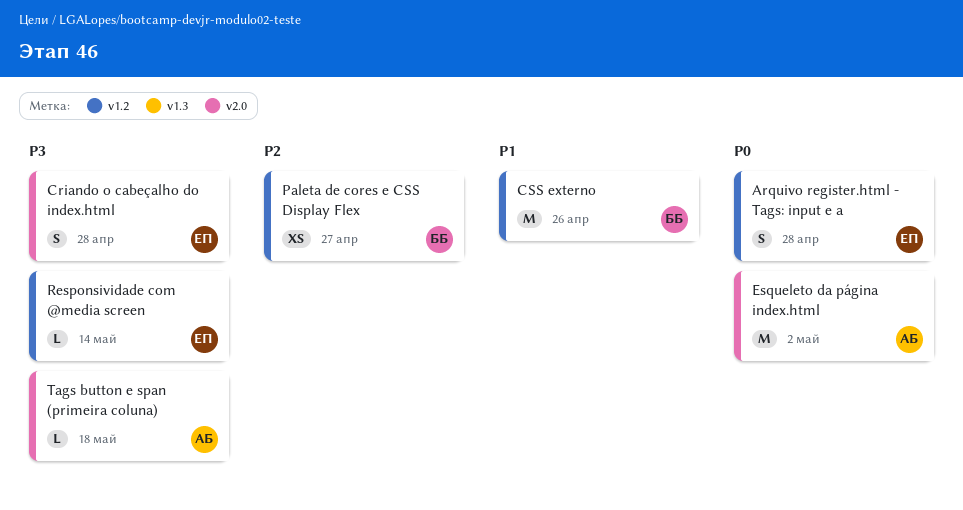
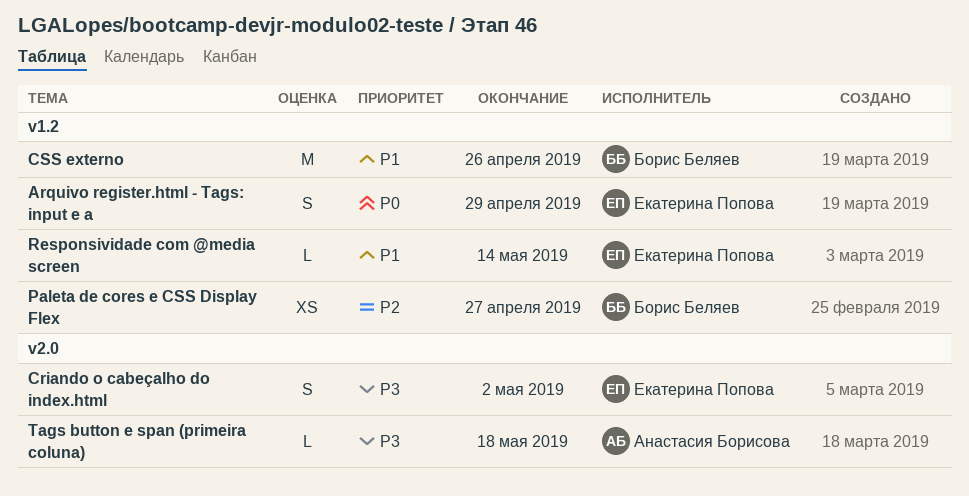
Arquivo register.html - Tags: input e a, due: Apr 28 -> Apr 29
Criando o cabeçalho do index.html, due: Apr 28 -> May 2
Esqueleto da página index.html: present -> none
Responsividade com @media screen, priority: P3 -> P1

